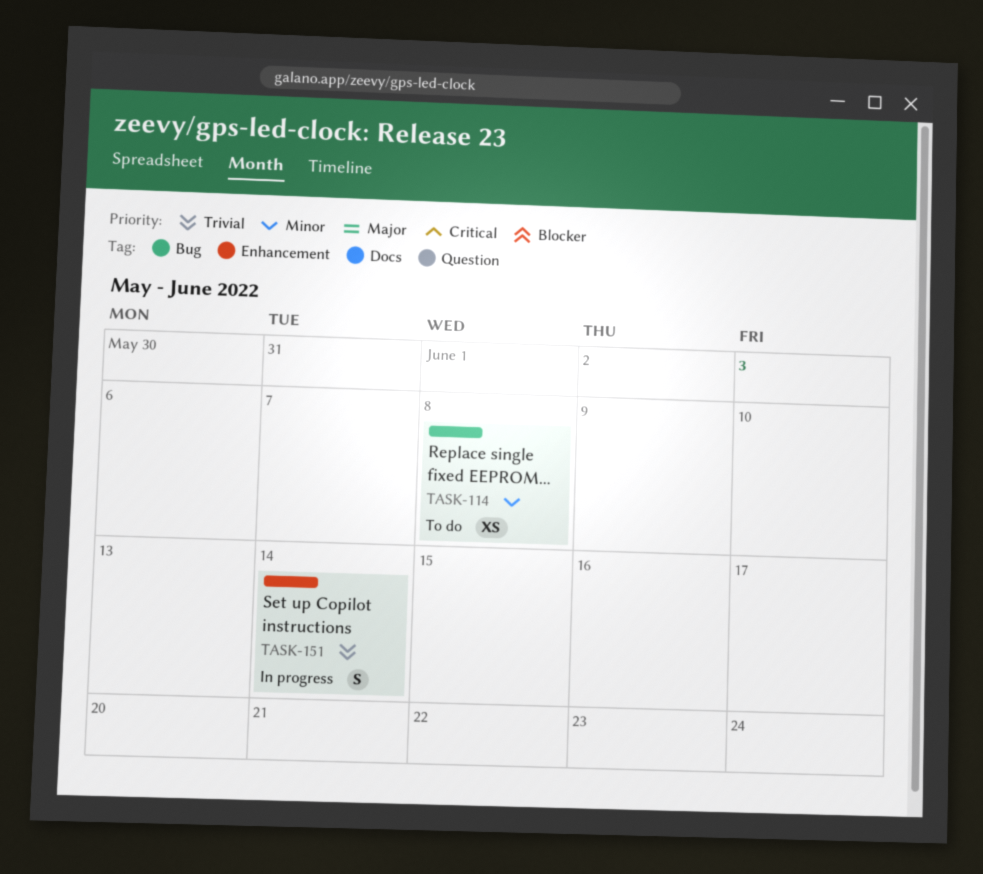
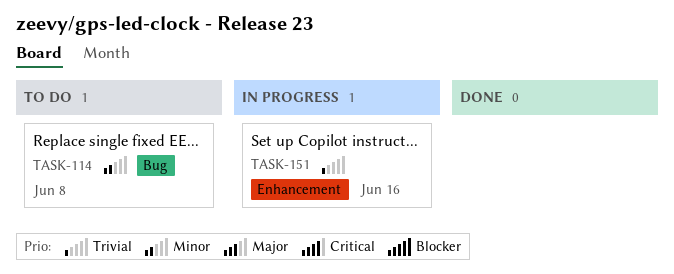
TASK-151, due: Jun 14 -> Jun 16

